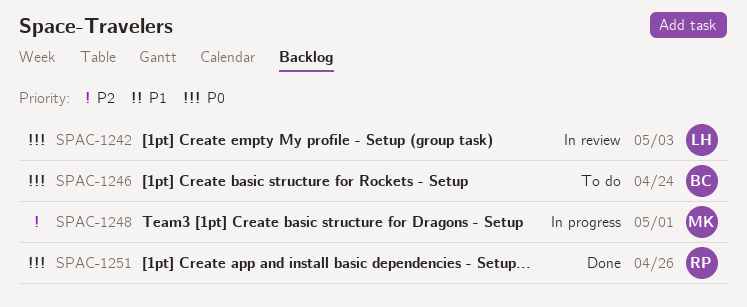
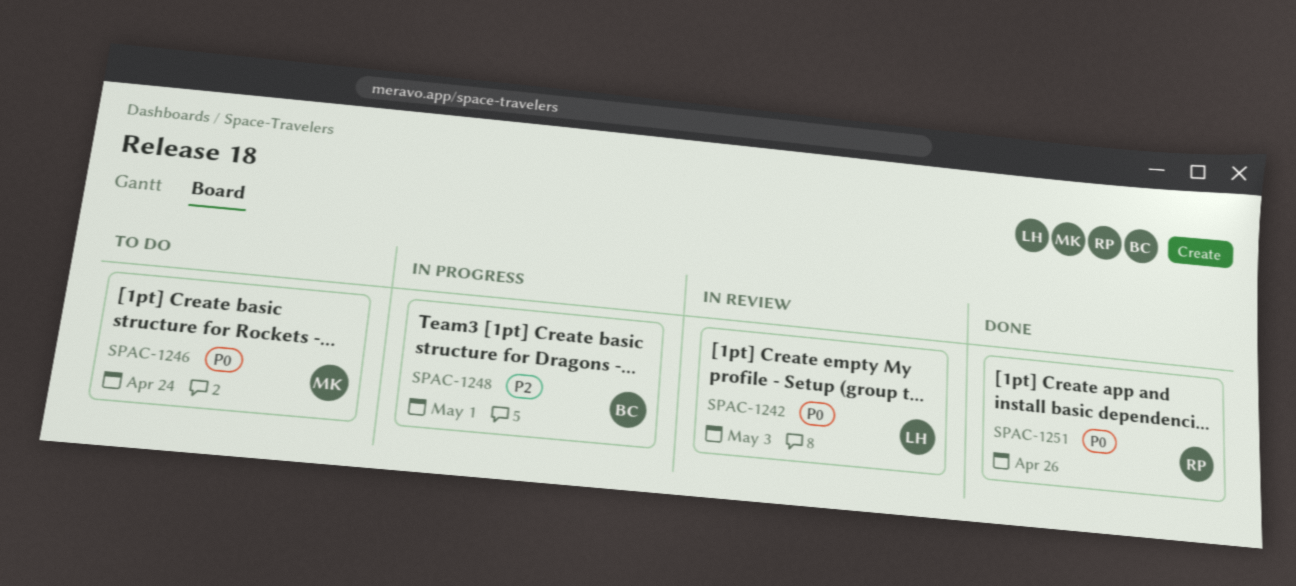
SPAC-1246, owner: BC -> MK
SPAC-1248, owner: MK -> BC

